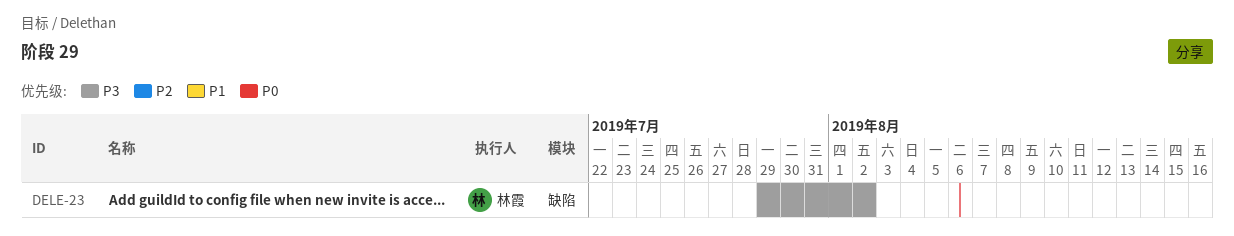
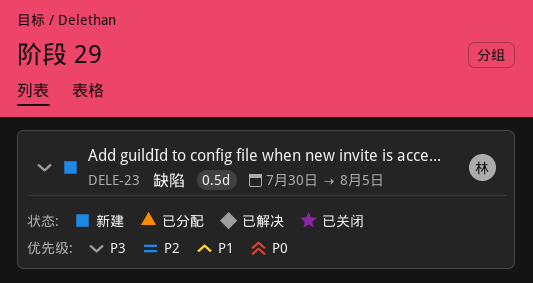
DELE-23, start: Jul 29 -> Jul 30
DELE-23, due: Aug 2 -> Aug 5

